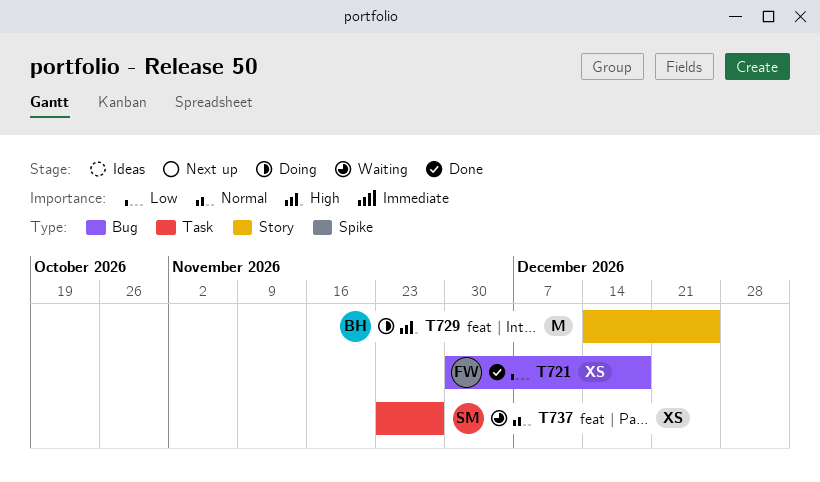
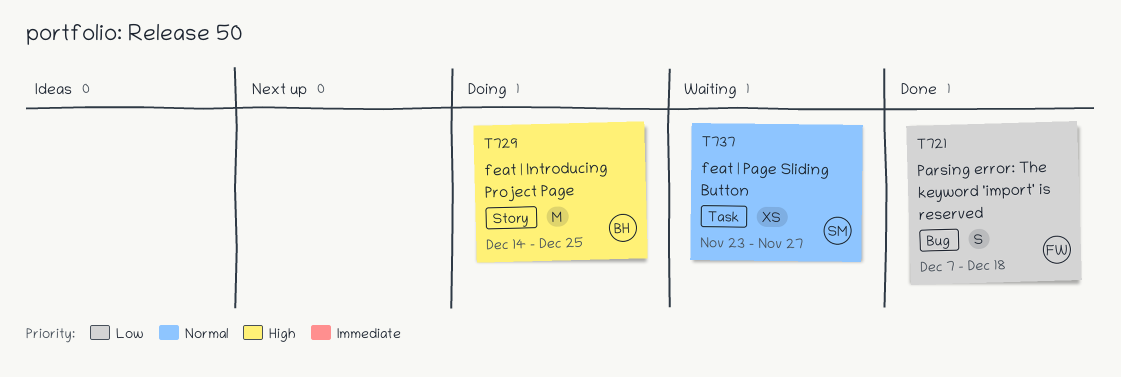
T721, estimate: XS -> S
T721, start: Nov 30 -> Dec 7

